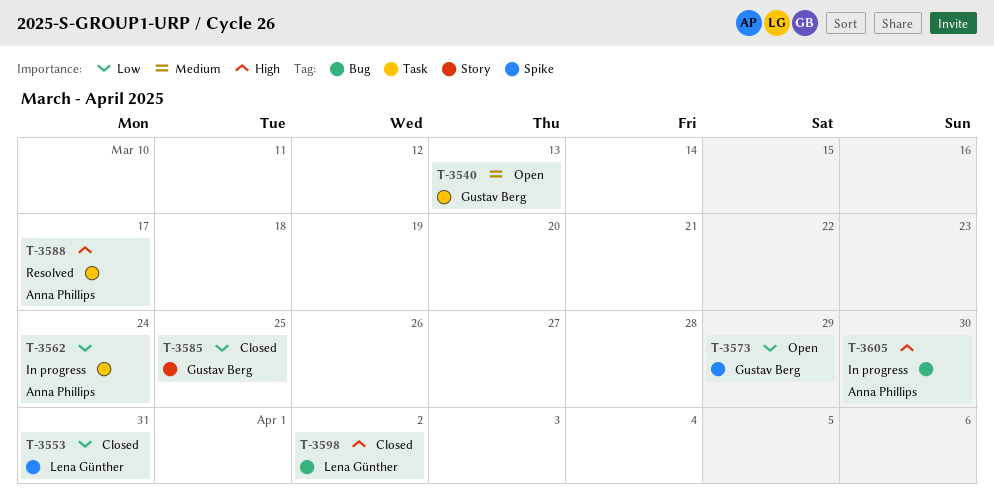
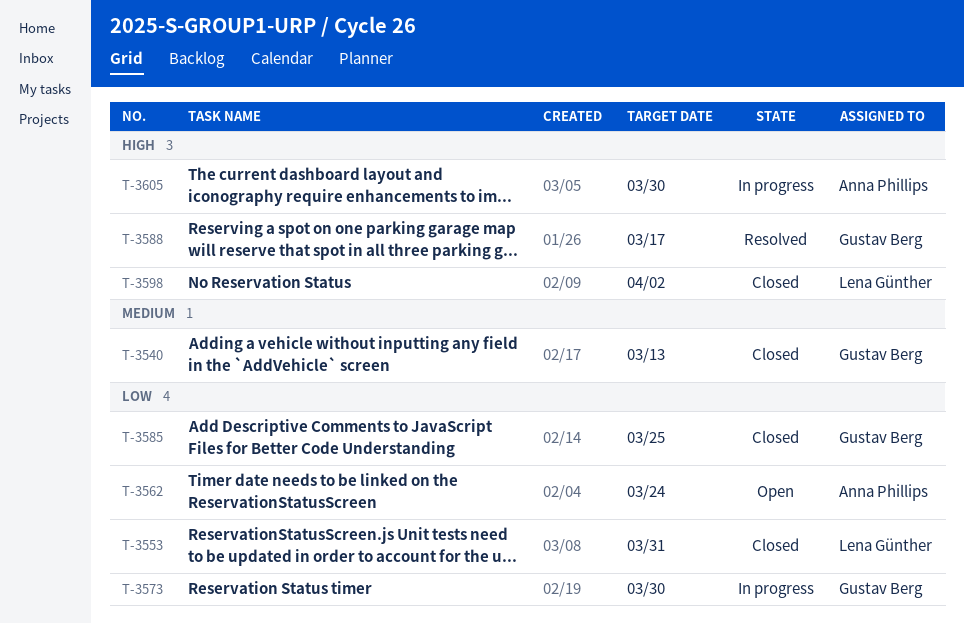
T-3540, status: Open -> Closed
T-3562, status: In progress -> Open
T-3573, status: Open -> In progress
T-3573, due: Mar 29 -> Mar 30
T-3588, owner: Anna Phillips -> Gustav Berg

